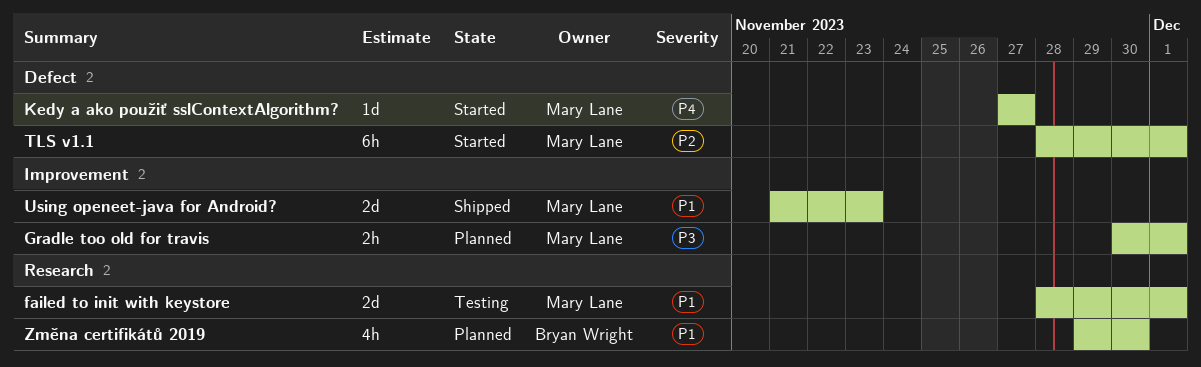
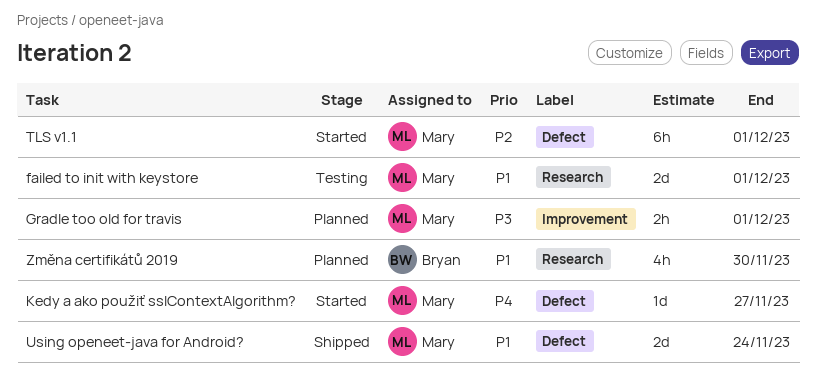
Using openeet-java for Android?, label: Improvement -> Defect
Using openeet-java for Android?, due: Nov 23 -> Nov 24

